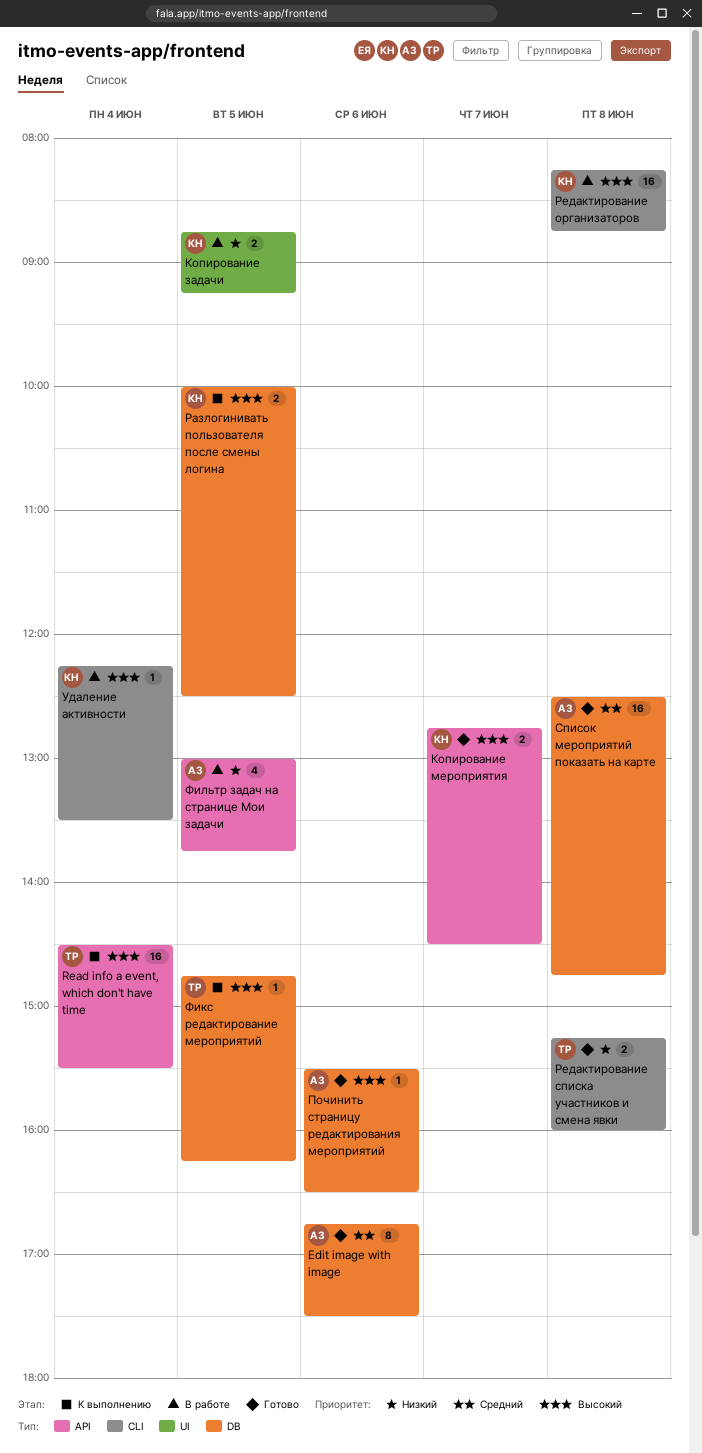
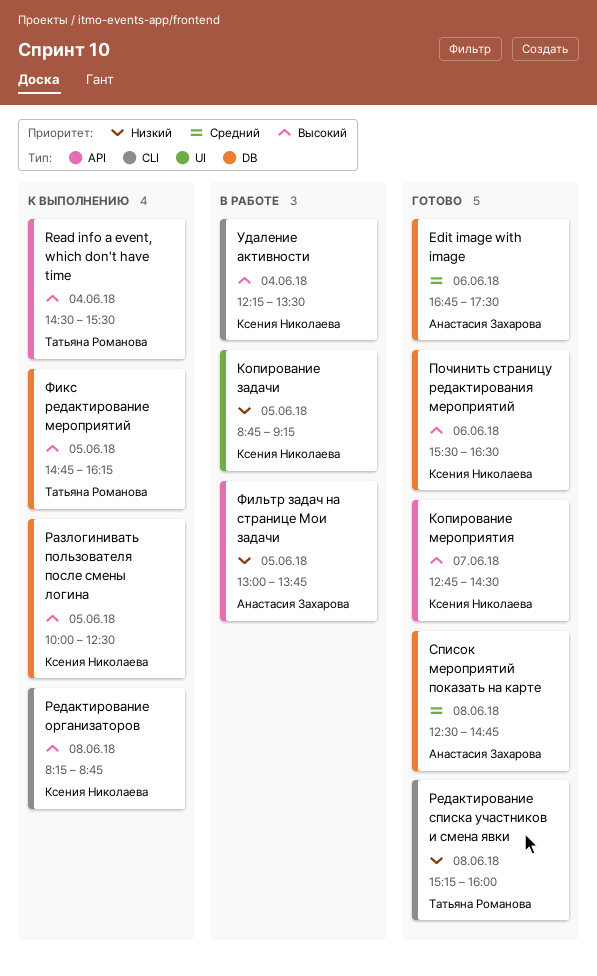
Починить страницу редактирования мероприятий, owner: Анастасия Захарова -> Ксения Николаева
Редактирование организаторов, status: В работе -> К выполнению

